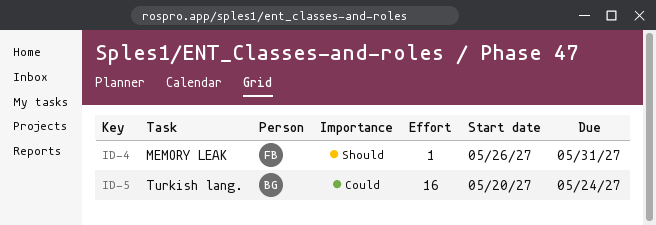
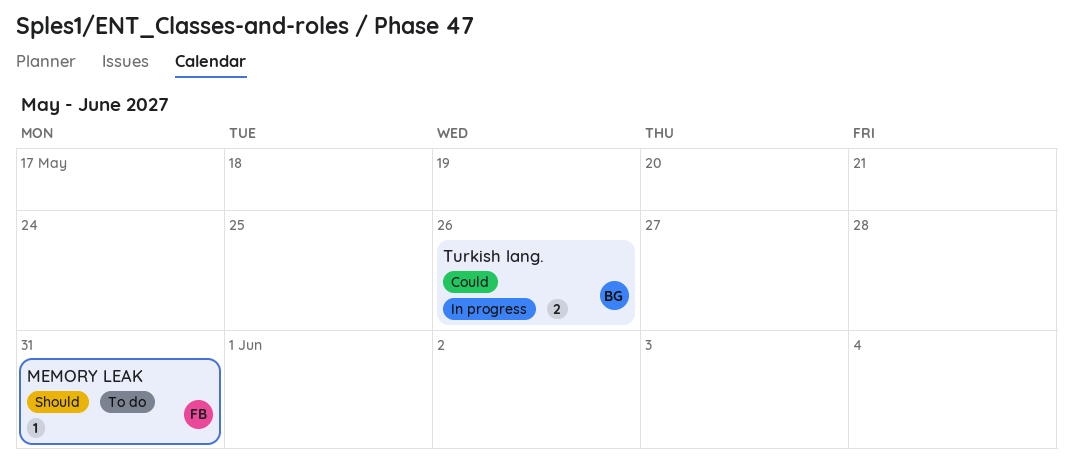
Turkish lang., estimate: 16 -> 2
Turkish lang., due: May 24 -> May 26

